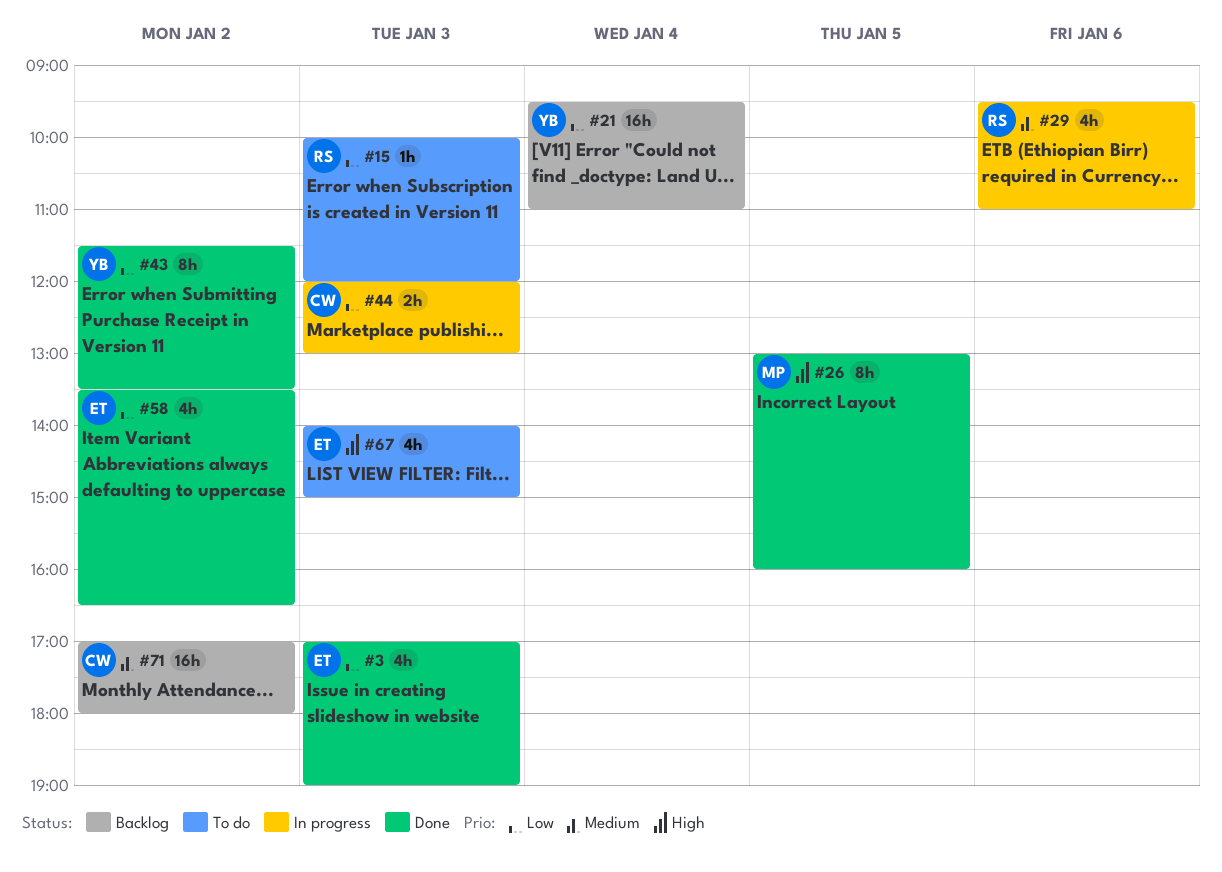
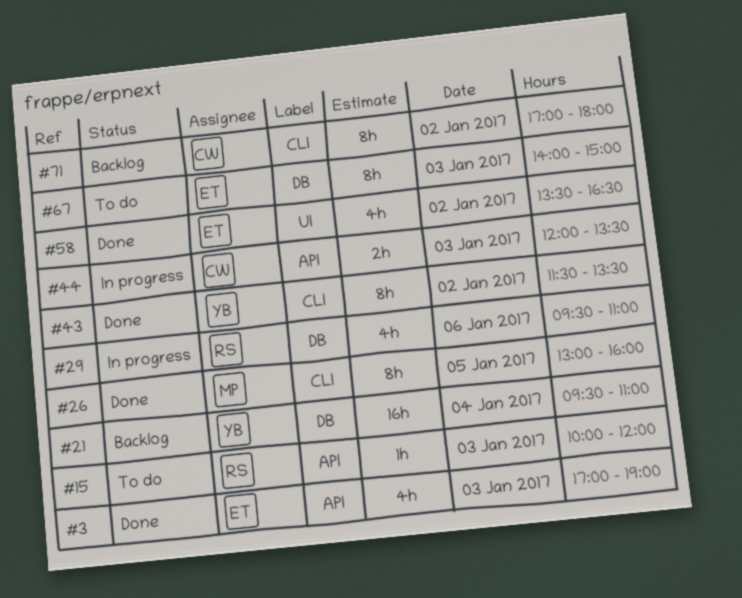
#44, ends: 13:00 -> 13:30
#67, estimate: 4h -> 8h
#71, estimate: 16h -> 8h

